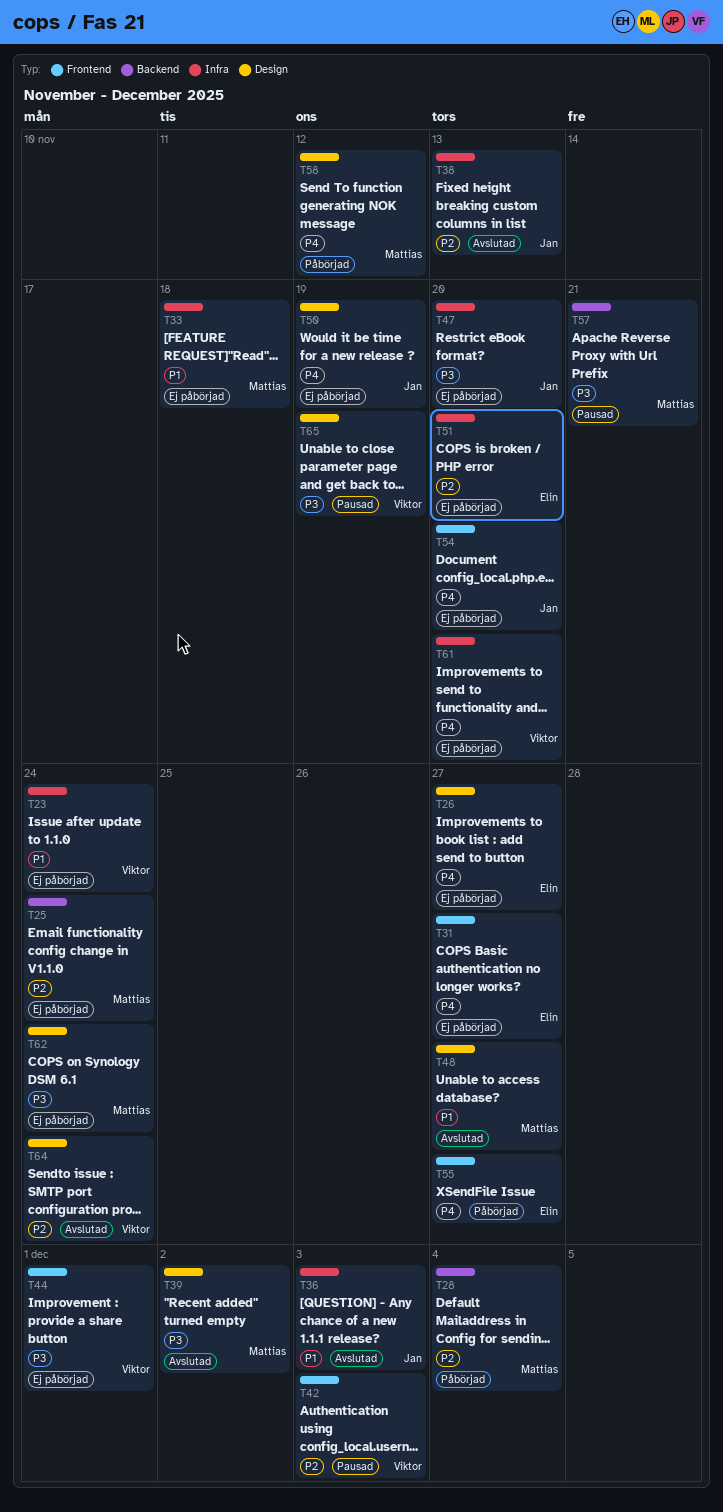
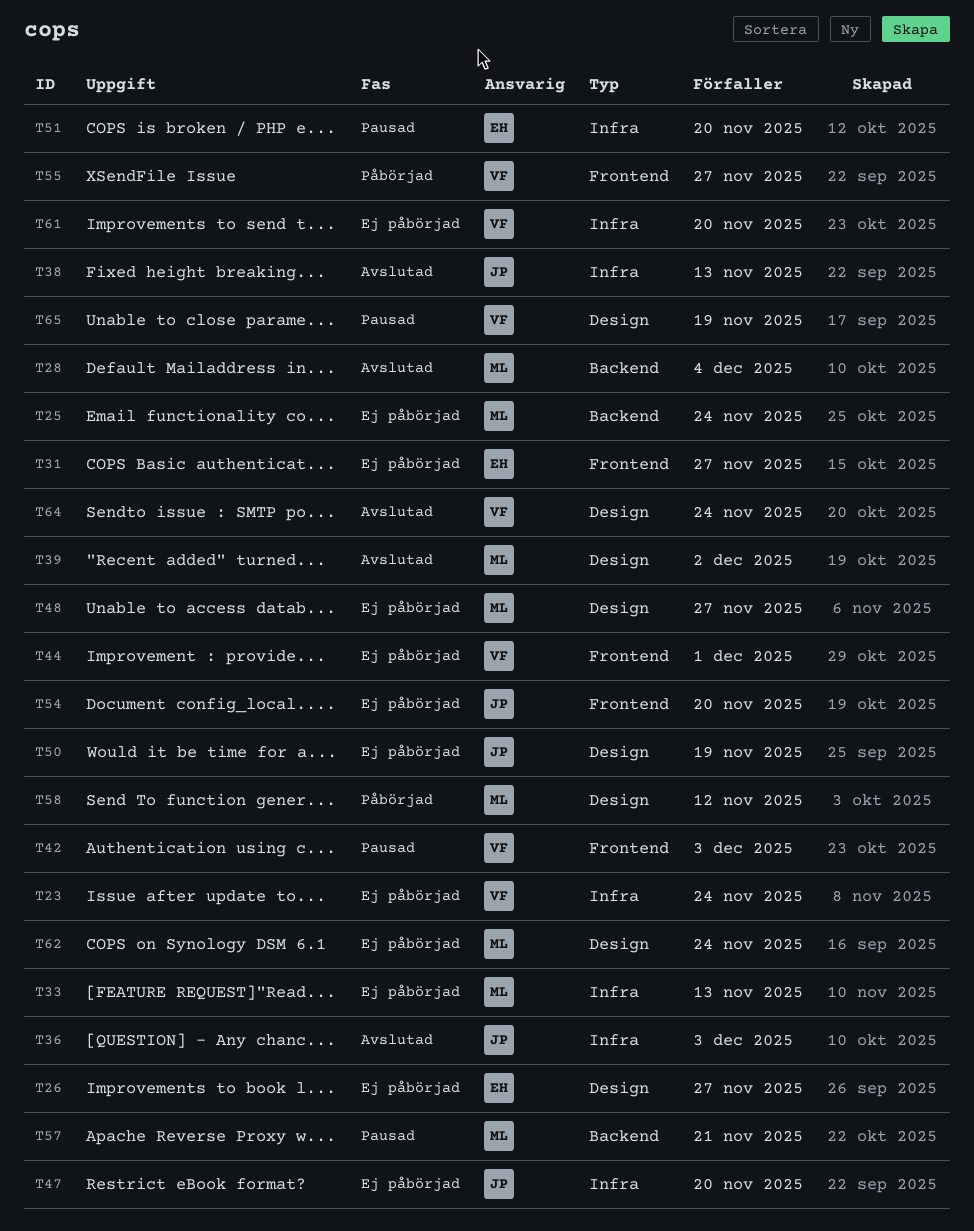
T28, status: Påbörjad -> Avslutad
T33, due: Nov 18 -> Nov 13
T48, status: Avslutad -> Ej påbörjad
T51, status: Ej påbörjad -> Pausad
T55, owner: Elin -> Viktor

